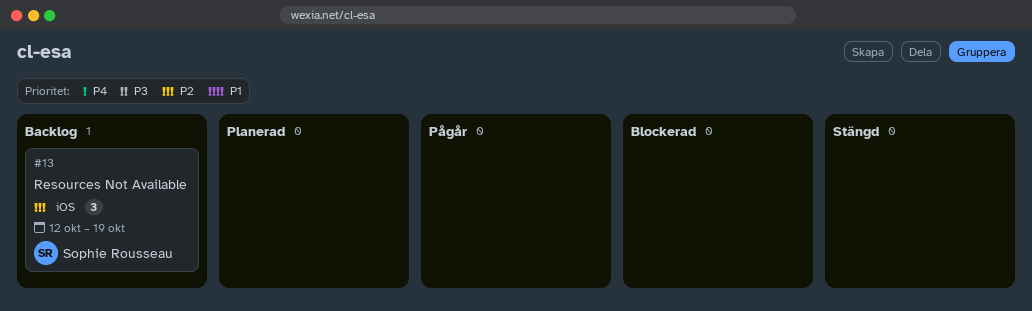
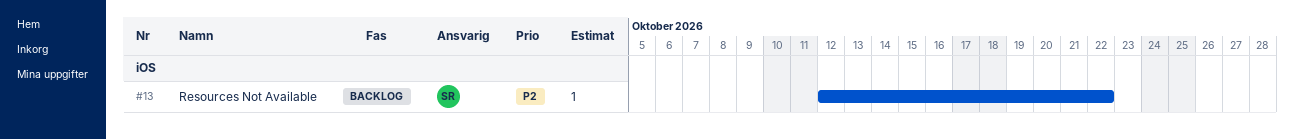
#13, estimate: 3 -> 1
#13, due: Oct 19 -> Oct 22

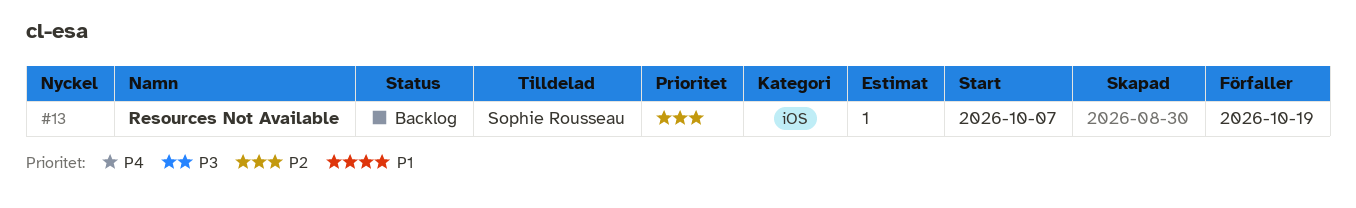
#13, start: Oct 12 -> Oct 7
#13, due: Oct 22 -> Oct 19

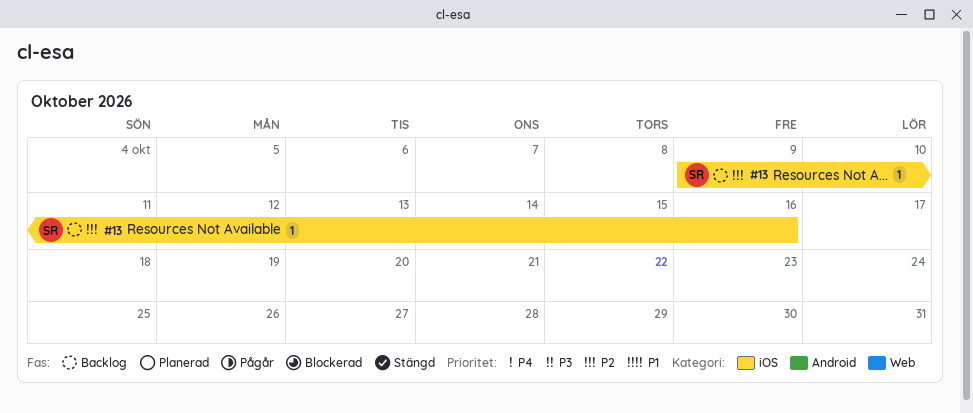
#13, start: Oct 7 -> Oct 9
#13, due: Oct 19 -> Oct 16

